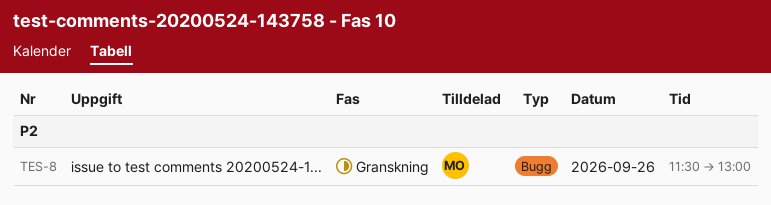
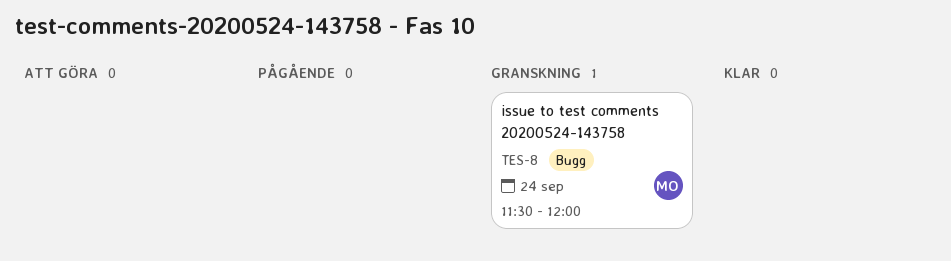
TES-8, day: Sep 26 -> Sep 24
TES-8, ends: 13:00 -> 12:00

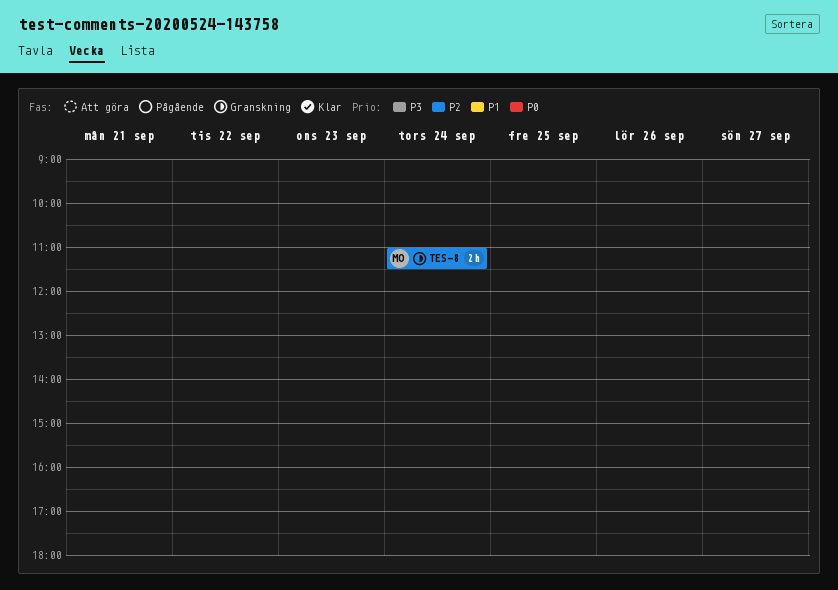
TES-8, begins: 11:30 -> 11:00
TES-8, ends: 12:00 -> 11:30

